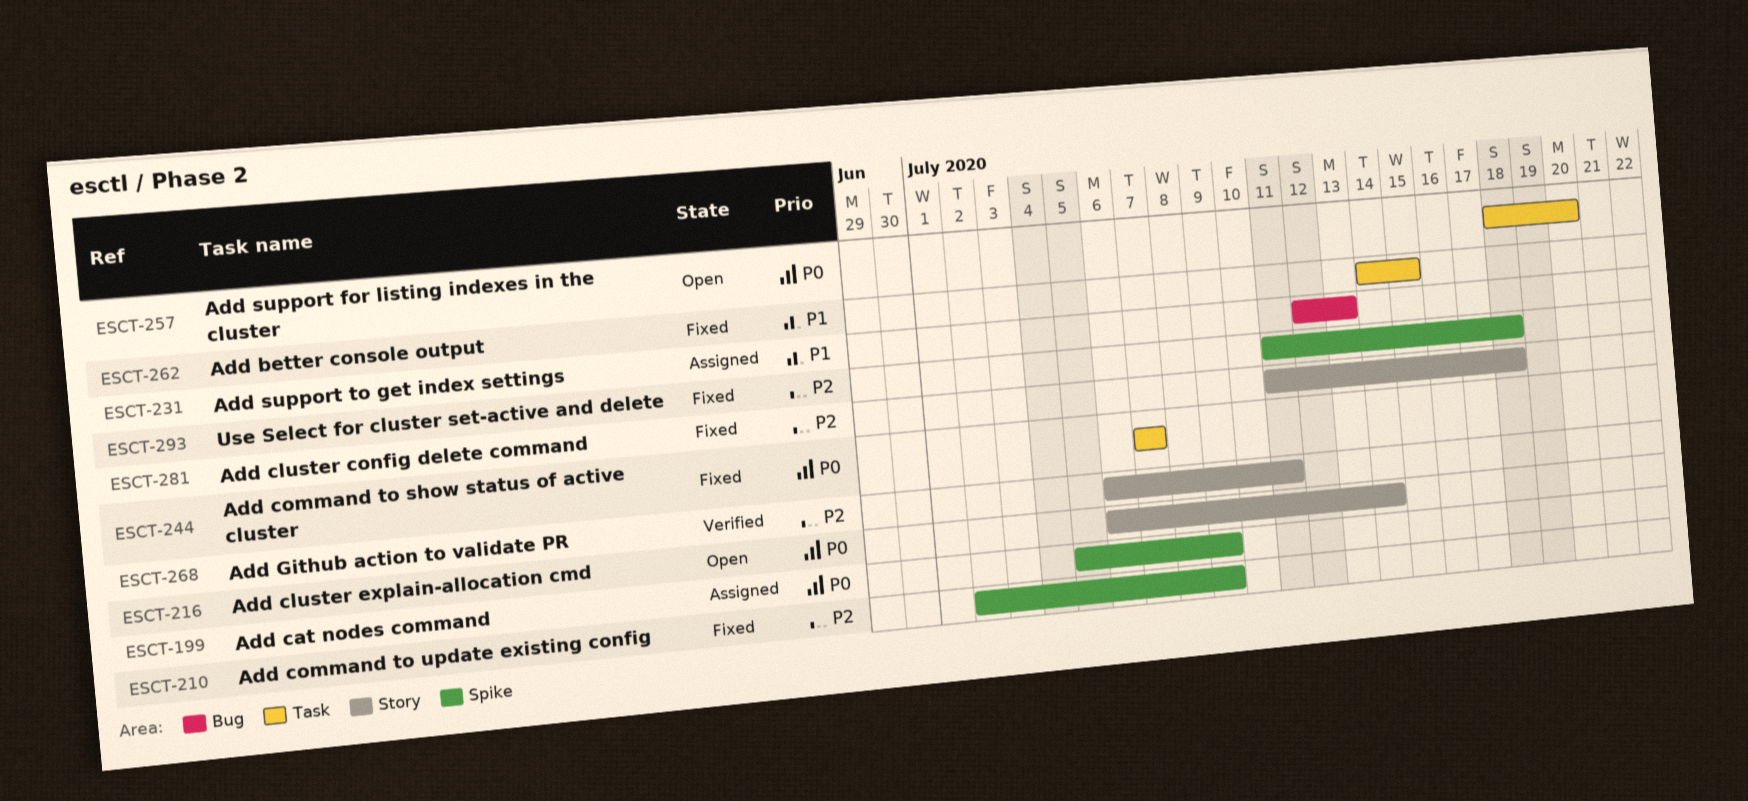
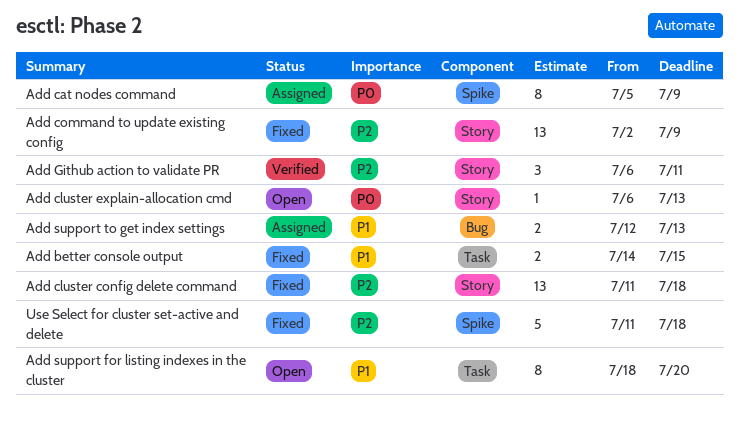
Add cluster explain-allocation cmd, due: Jul 14 -> Jul 13
Add command to show status of active cluster: present -> none
Add command to update existing config, label: Spike -> Story
Add support for listing indexes in the cluster, priority: P0 -> P1

